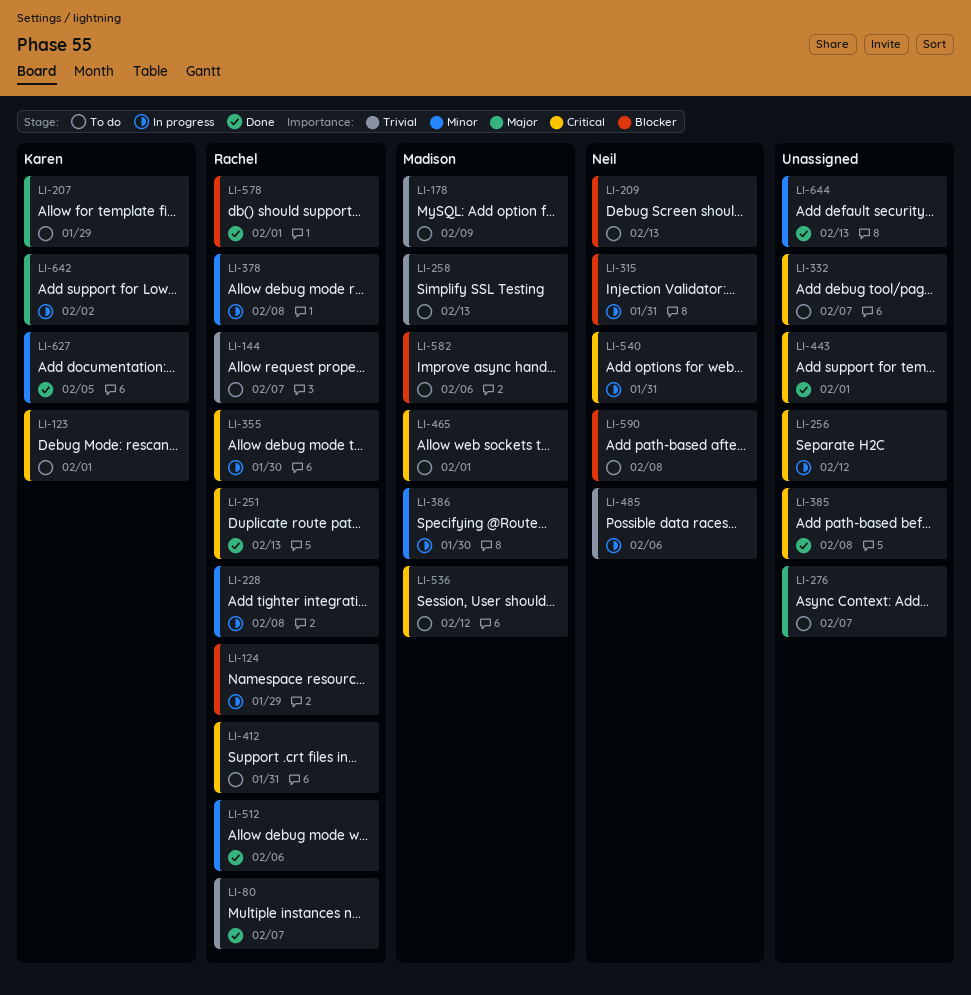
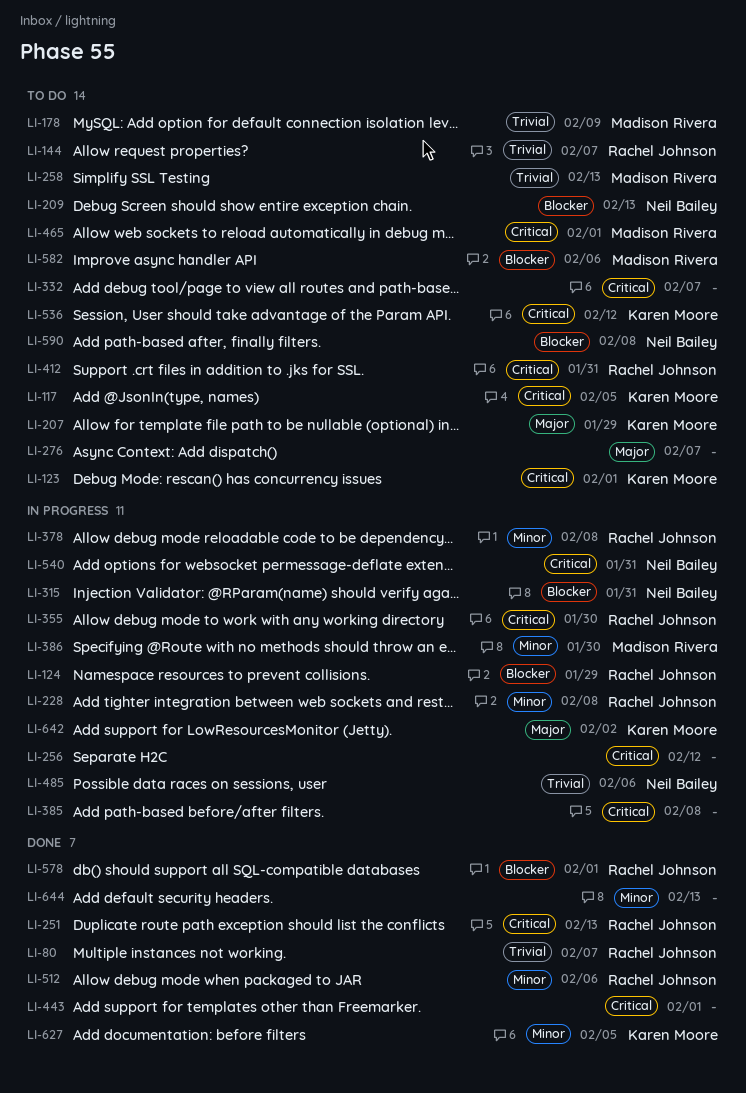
LI-117: none -> present
LI-385, status: Done -> In progress
LI-536, owner: Madison Rivera -> Karen Moore

